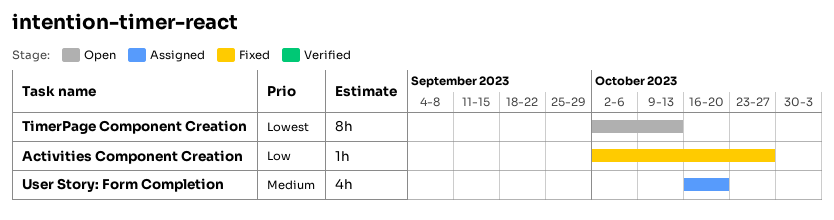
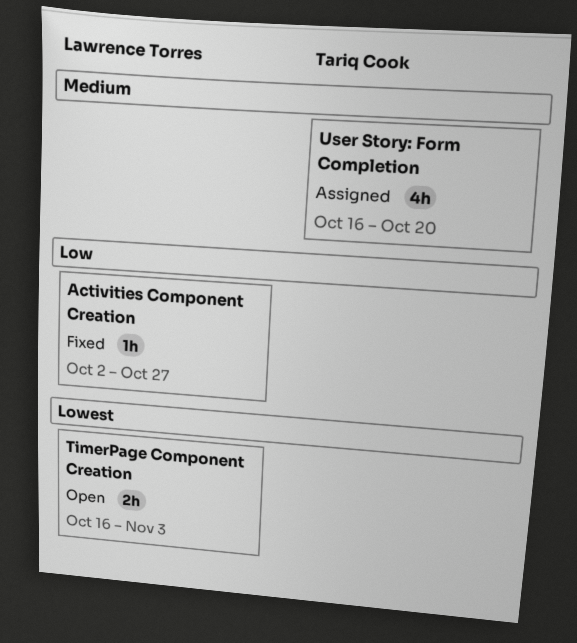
TimerPage Component Creation, estimate: 8h -> 2h
TimerPage Component Creation, start: Oct 2 -> Oct 16
TimerPage Component Creation, due: Oct 13 -> Nov 3

